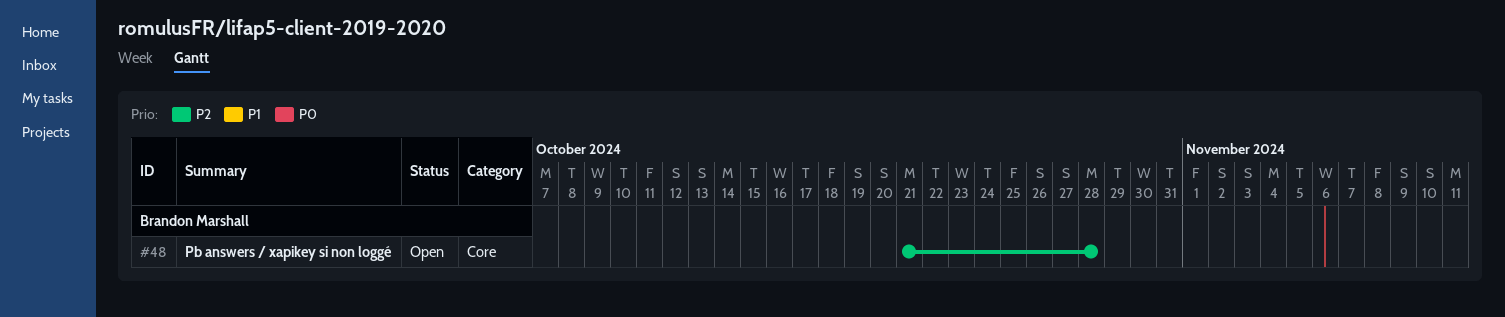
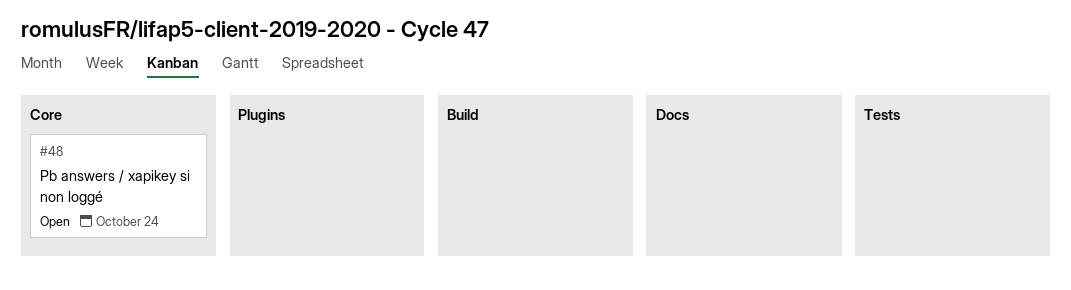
#48, due: Oct 28 -> Oct 24

